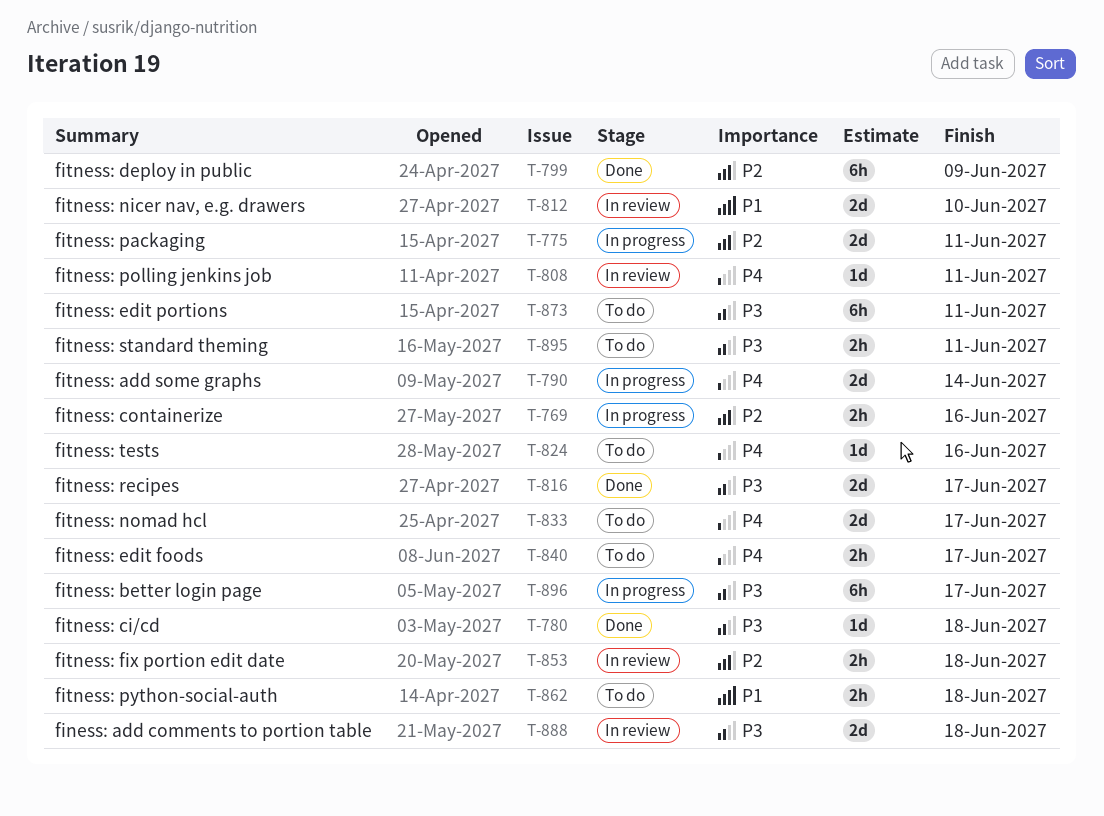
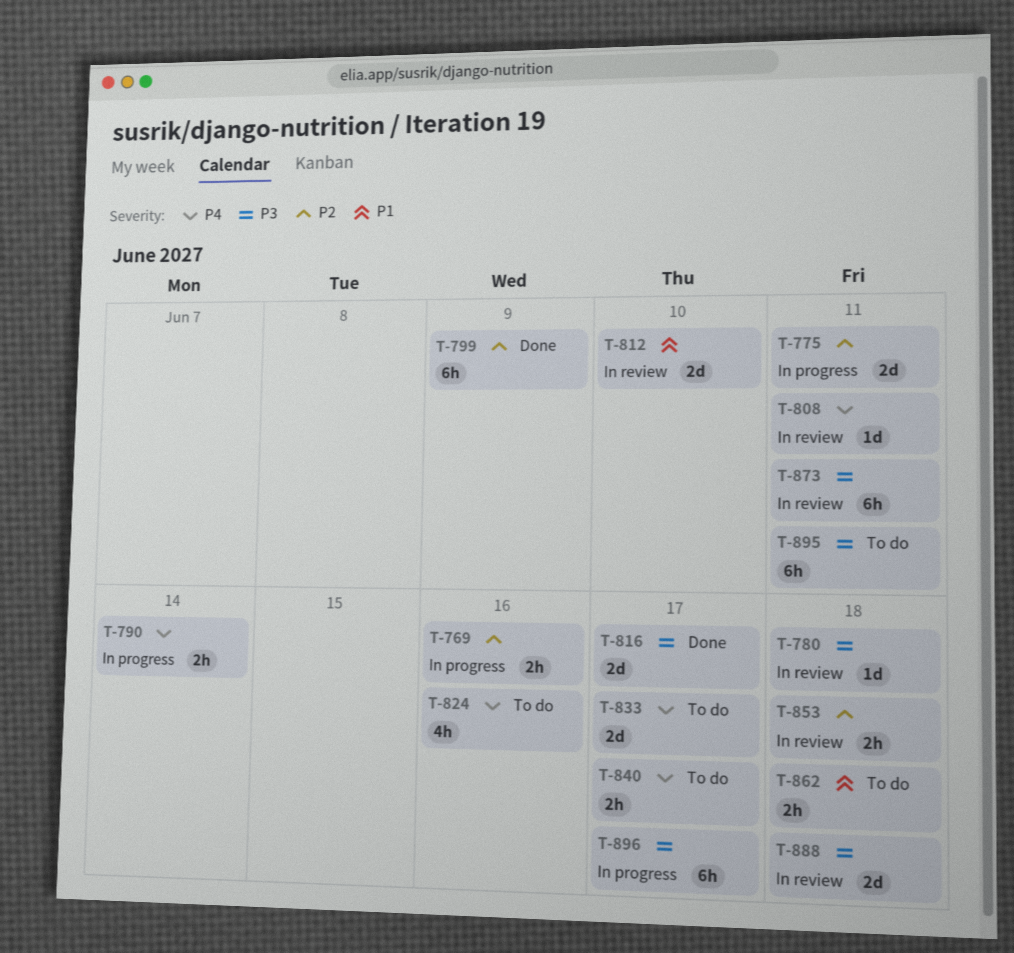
T-780, status: Done -> In review
T-790, estimate: 2d -> 2h
T-824, estimate: 1d -> 4h
T-873, status: To do -> In review
T-895, estimate: 2h -> 6h

